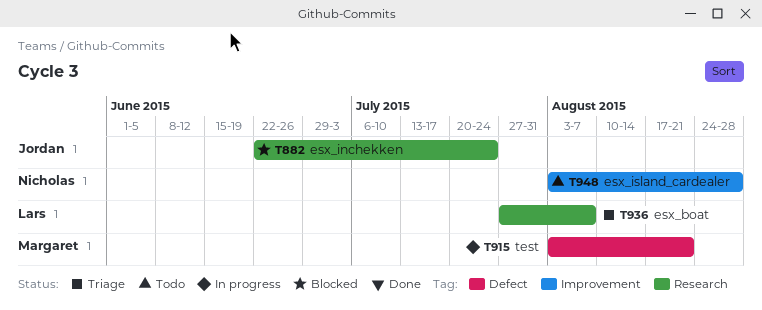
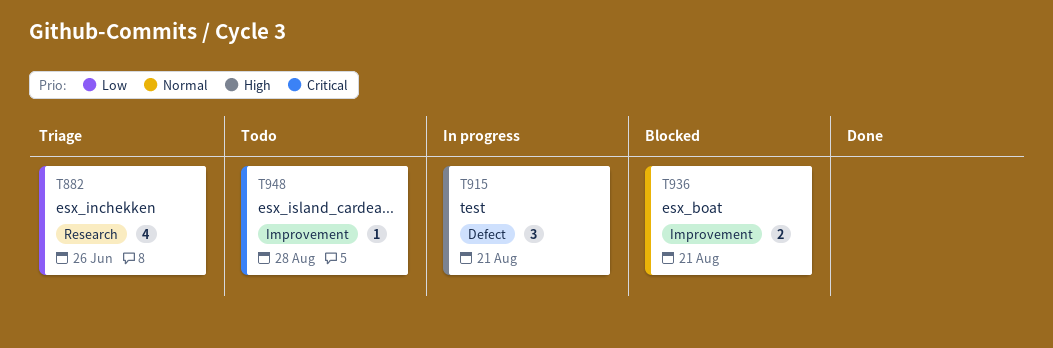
T882, status: Blocked -> Triage
T882, due: Jul 24 -> Jun 26
T936, status: Triage -> Blocked
T936, label: Research -> Improvement
T936, due: Aug 7 -> Aug 21

